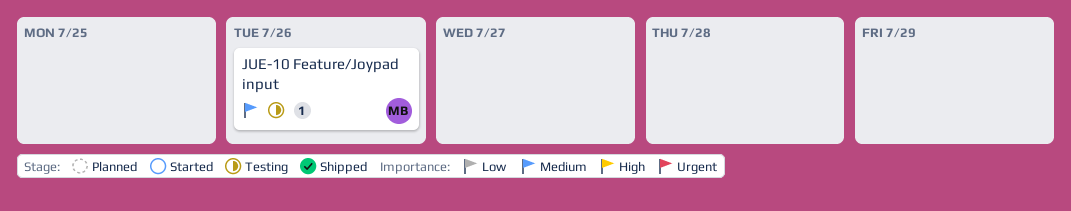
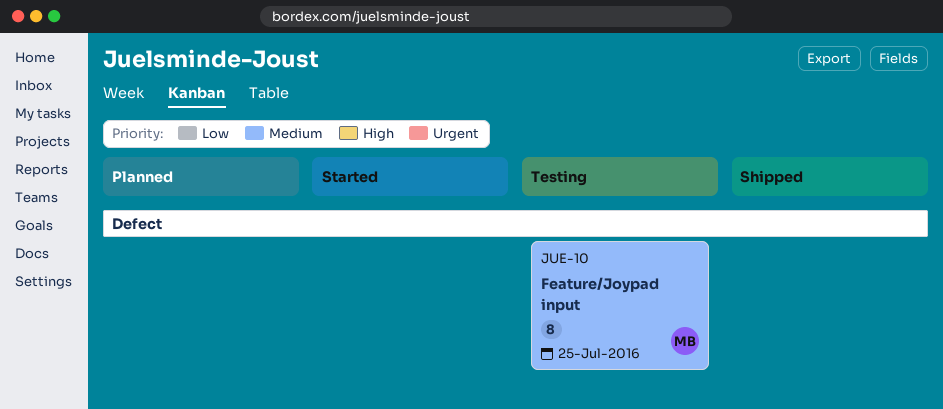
JUE-10, estimate: 1 -> 8
JUE-10, due: Jul 26 -> Jul 25

